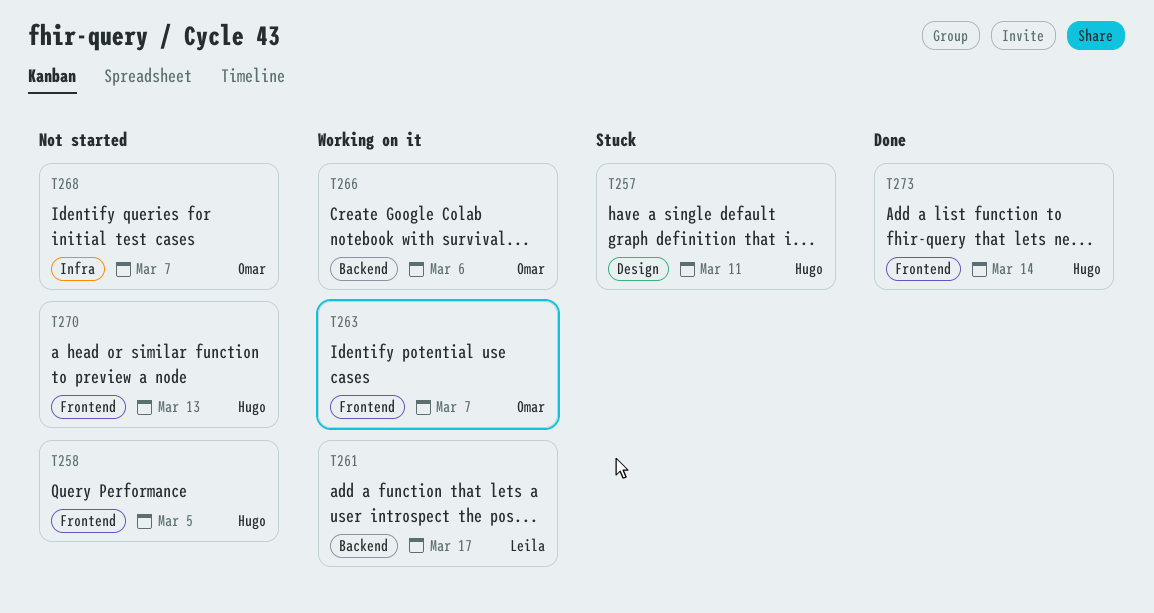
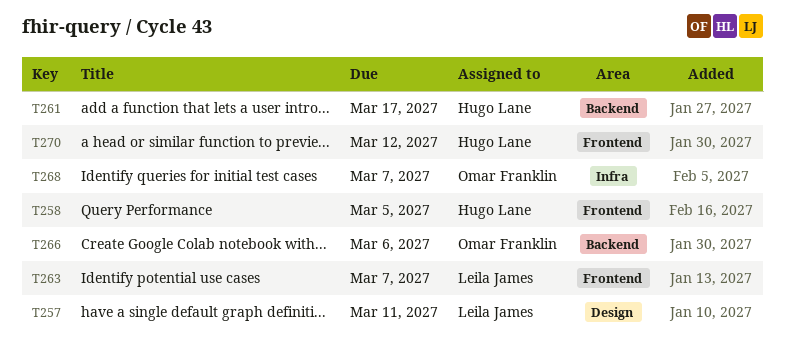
T257, owner: Hugo Lane -> Leila James
T261, owner: Leila James -> Hugo Lane
T263, owner: Omar Franklin -> Leila James
T270, due: Mar 13 -> Mar 12
T273: present -> none

